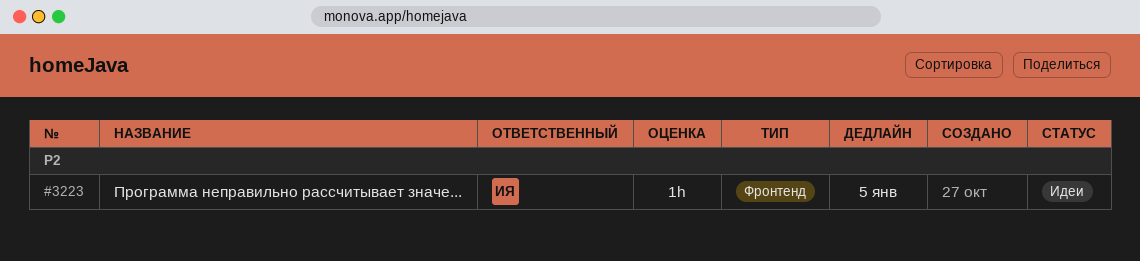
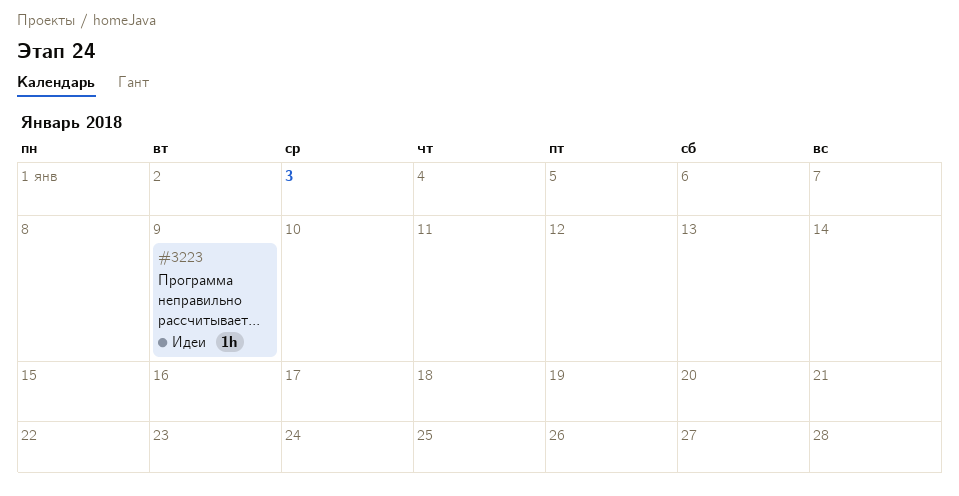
#3223, due: Jan 5 -> Jan 9

